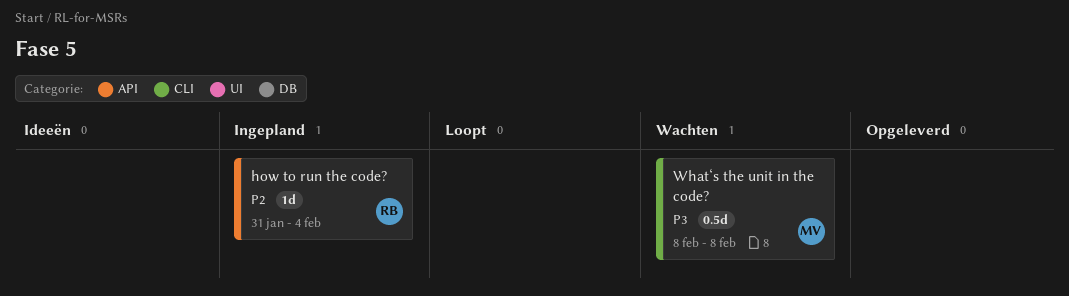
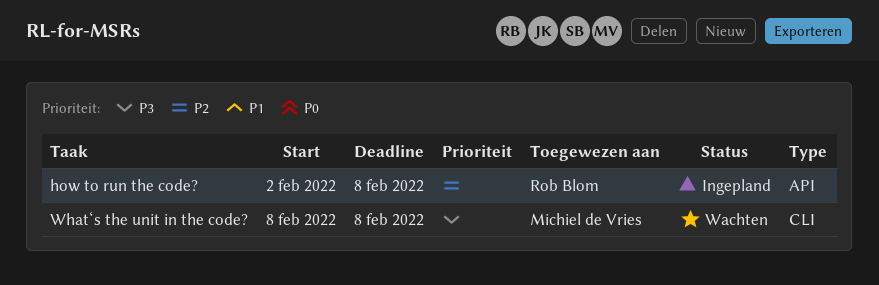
how to run the code?, start: Jan 31 -> Feb 2
how to run the code?, due: Feb 4 -> Feb 8

